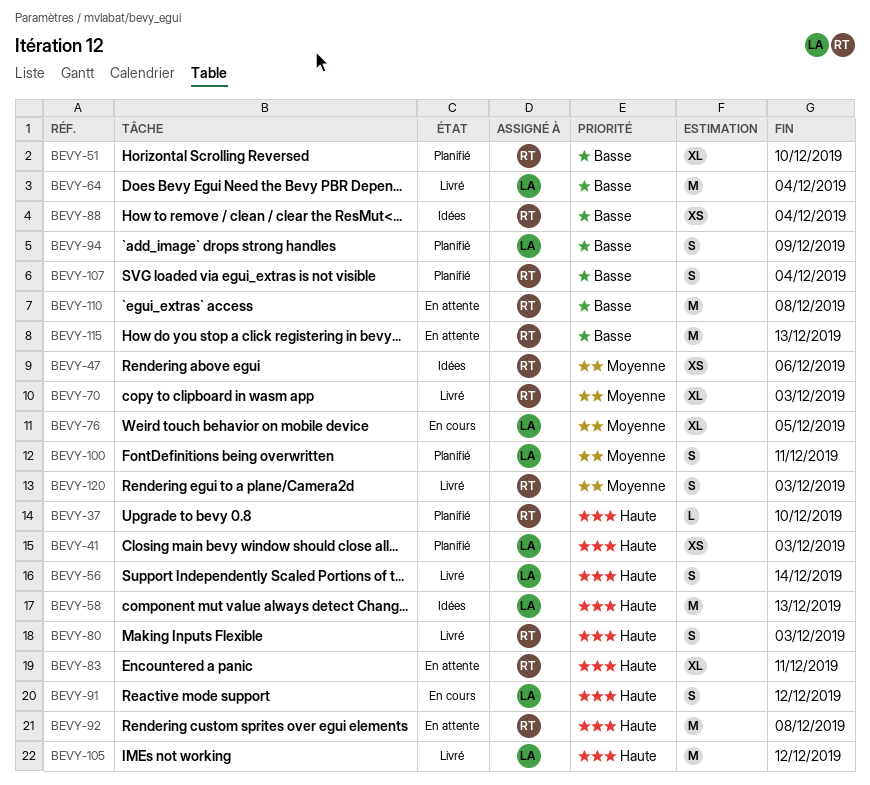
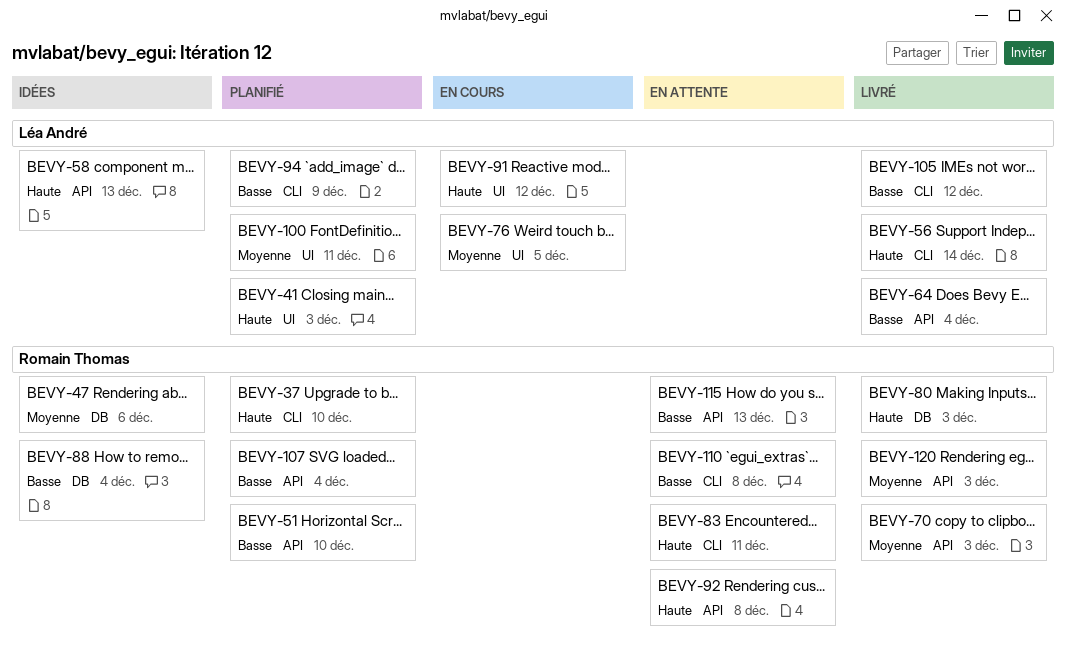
BEVY-105, priority: Haute -> Basse

